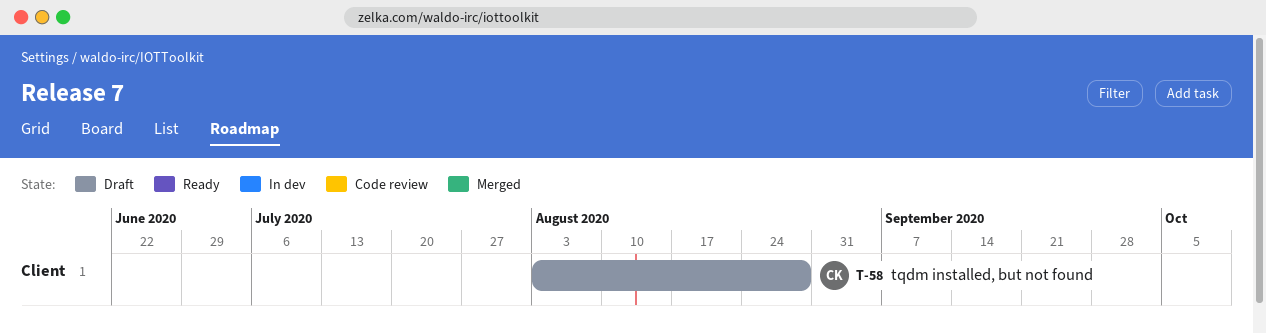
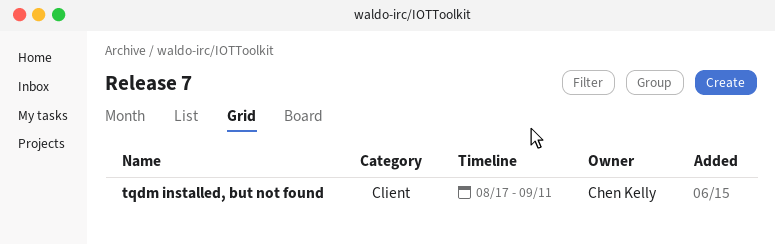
tqdm installed, but not found, start: Aug 3 -> Aug 17
tqdm installed, but not found, due: Aug 28 -> Sep 11

